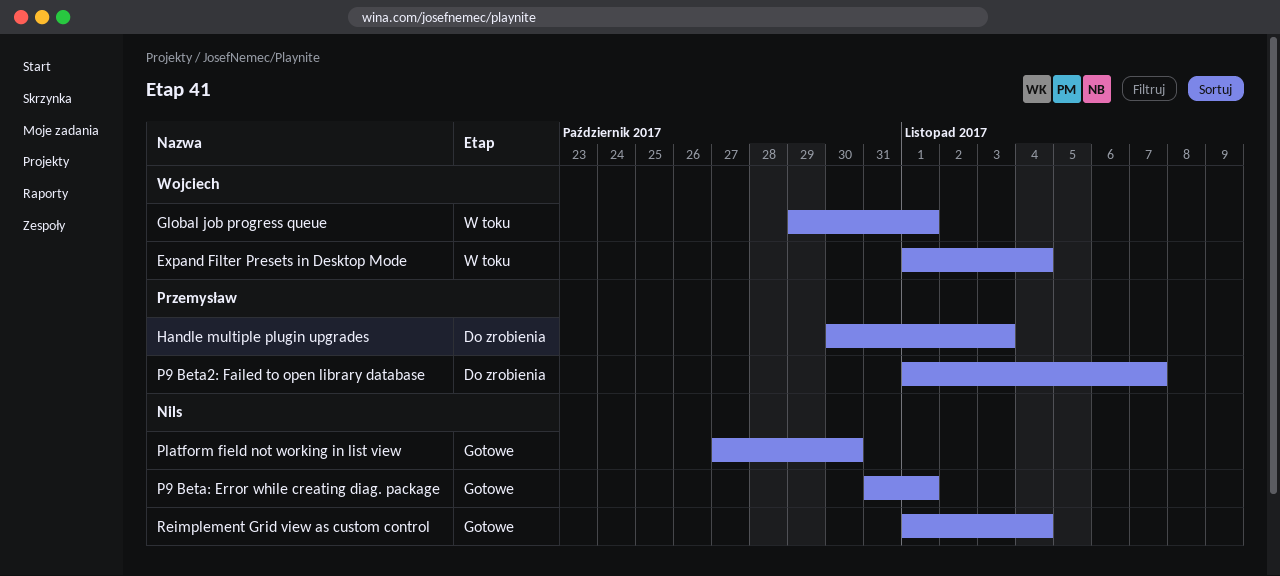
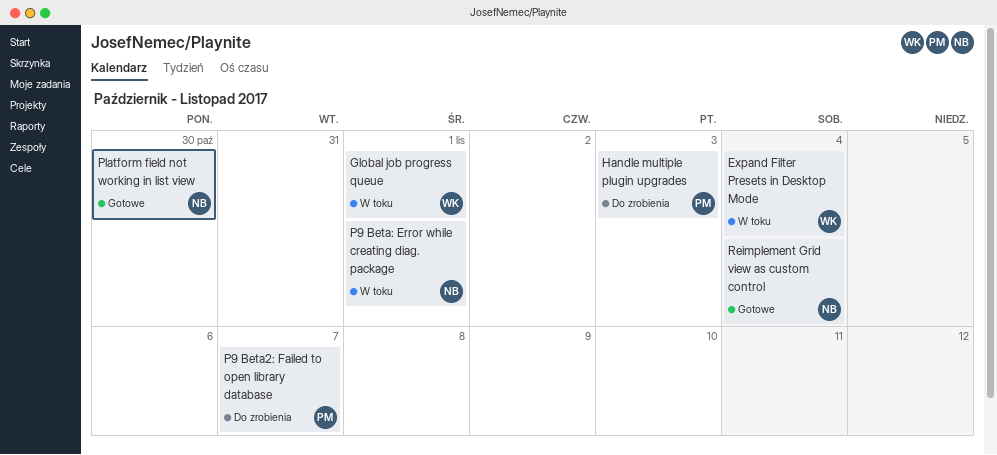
P9 Beta: Error while creating diag. package, status: Gotowe -> W toku

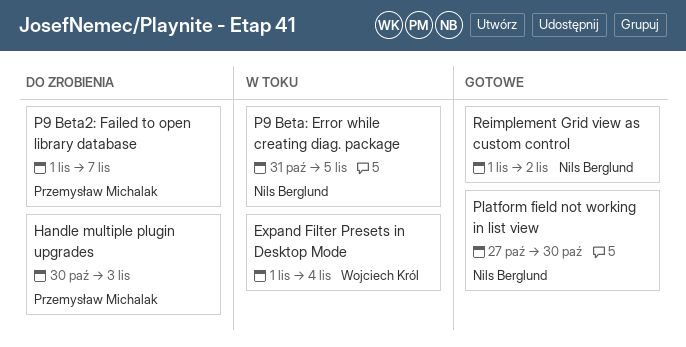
Global job progress queue: present -> none
P9 Beta: Error while creating diag. package, due: Nov 1 -> Nov 5
Reimplement Grid view as custom control, due: Nov 4 -> Nov 2

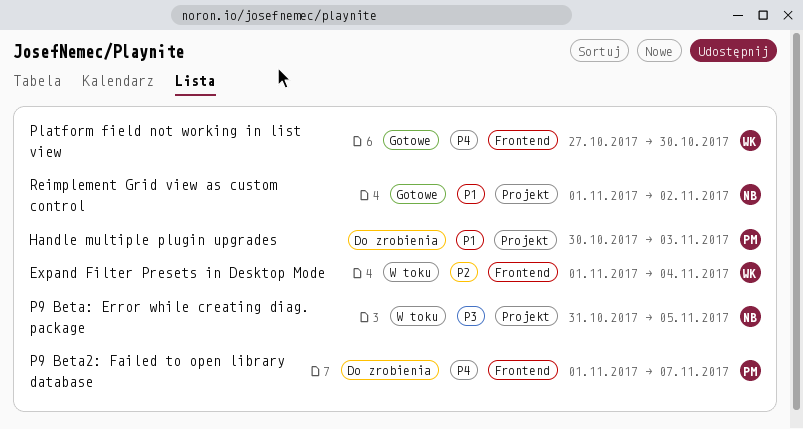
Platform field not working in list view, owner: Nils Berglund -> Wojciech Król

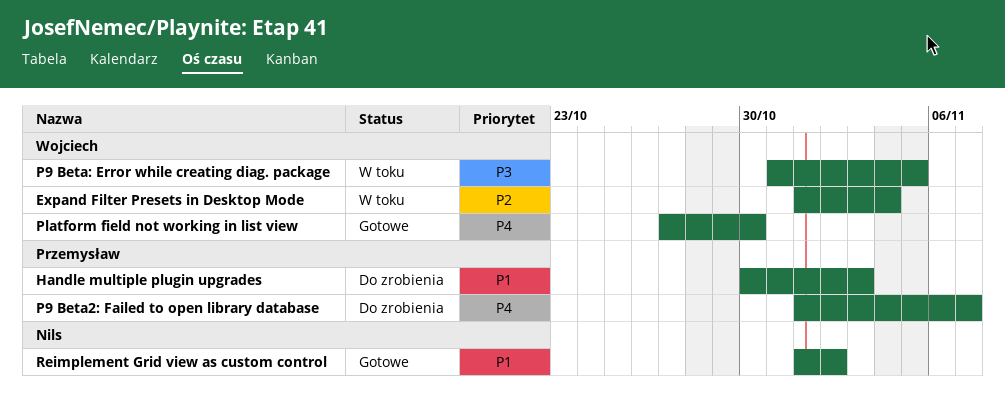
P9 Beta: Error while creating diag. package, owner: Nils -> Wojciech

